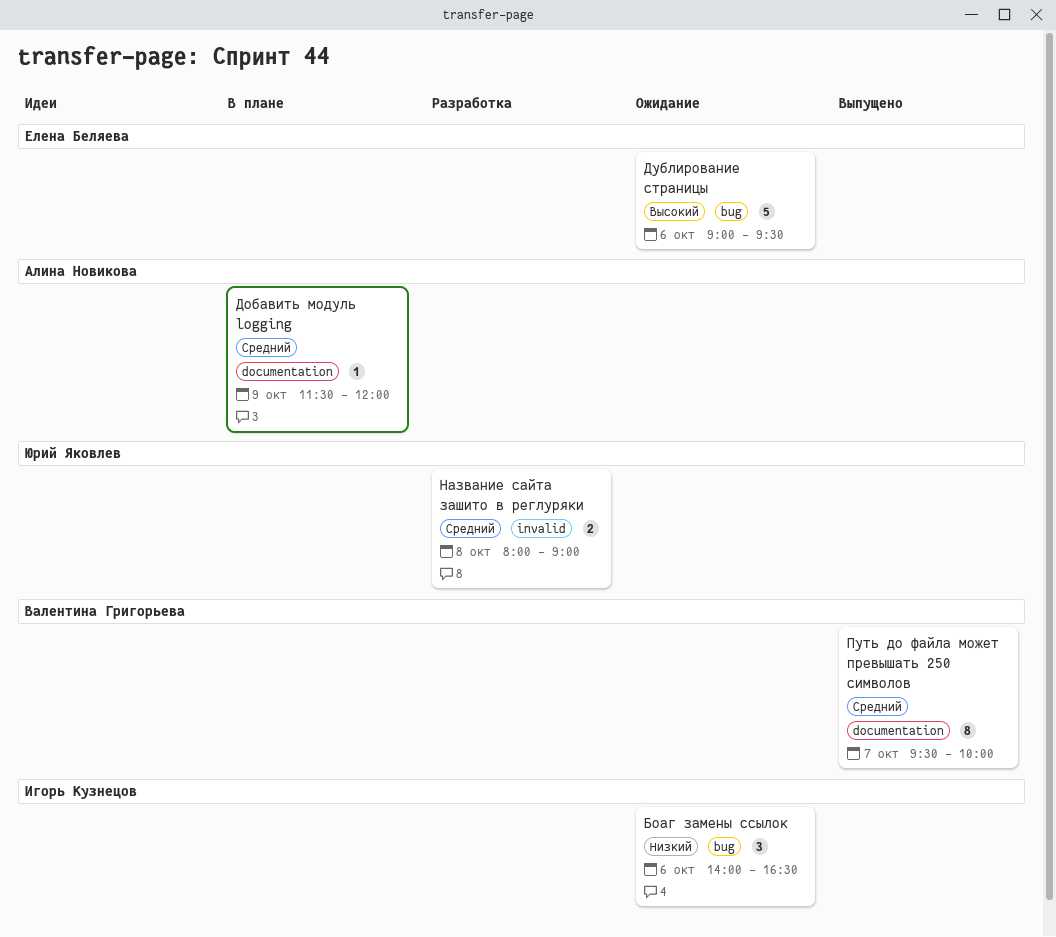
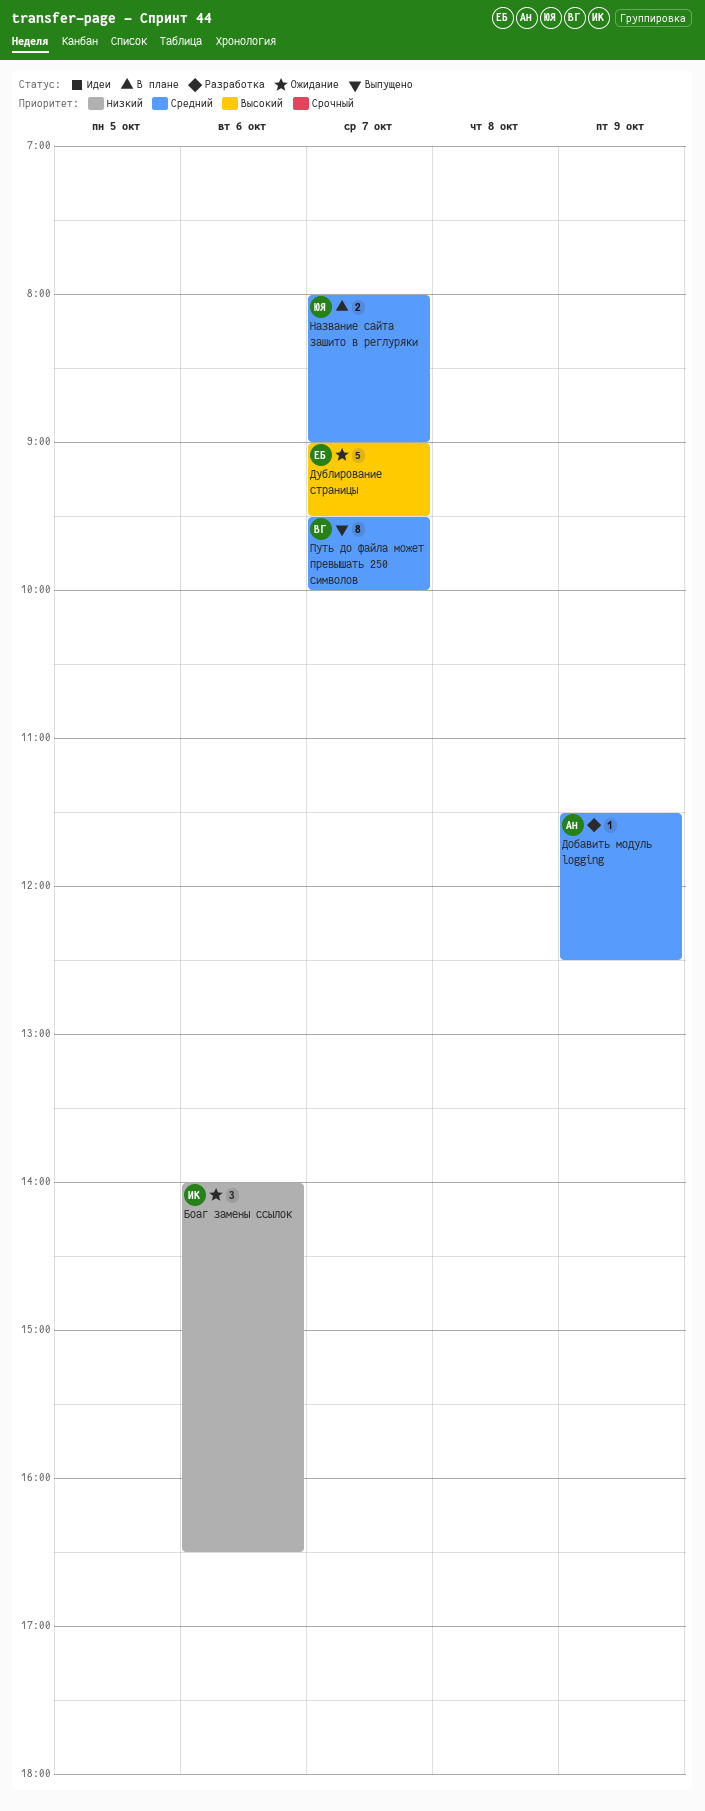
Добавить модуль logging, status: В плане -> Разработка
Добавить модуль logging, ends: 12:00 -> 12:30
Дублирование страницы, day: Oct 6 -> Oct 7
Название сайта зашито в реглуряки, status: Разработка -> В плане
Название сайта зашито в реглуряки, day: Oct 8 -> Oct 7

